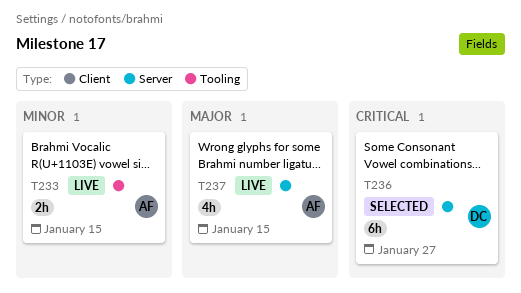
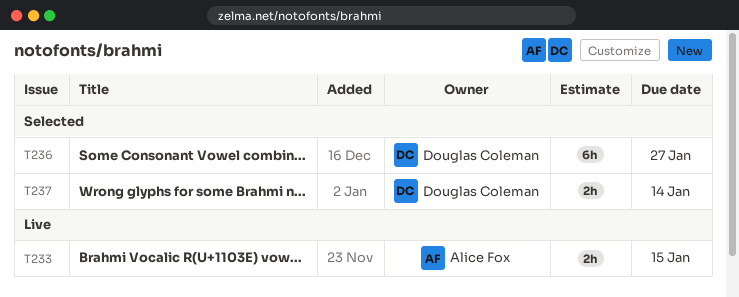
T237, status: Live -> Selected
T237, owner: Alice Fox -> Douglas Coleman
T237, estimate: 4h -> 2h
T237, due: Jan 15 -> Jan 14

